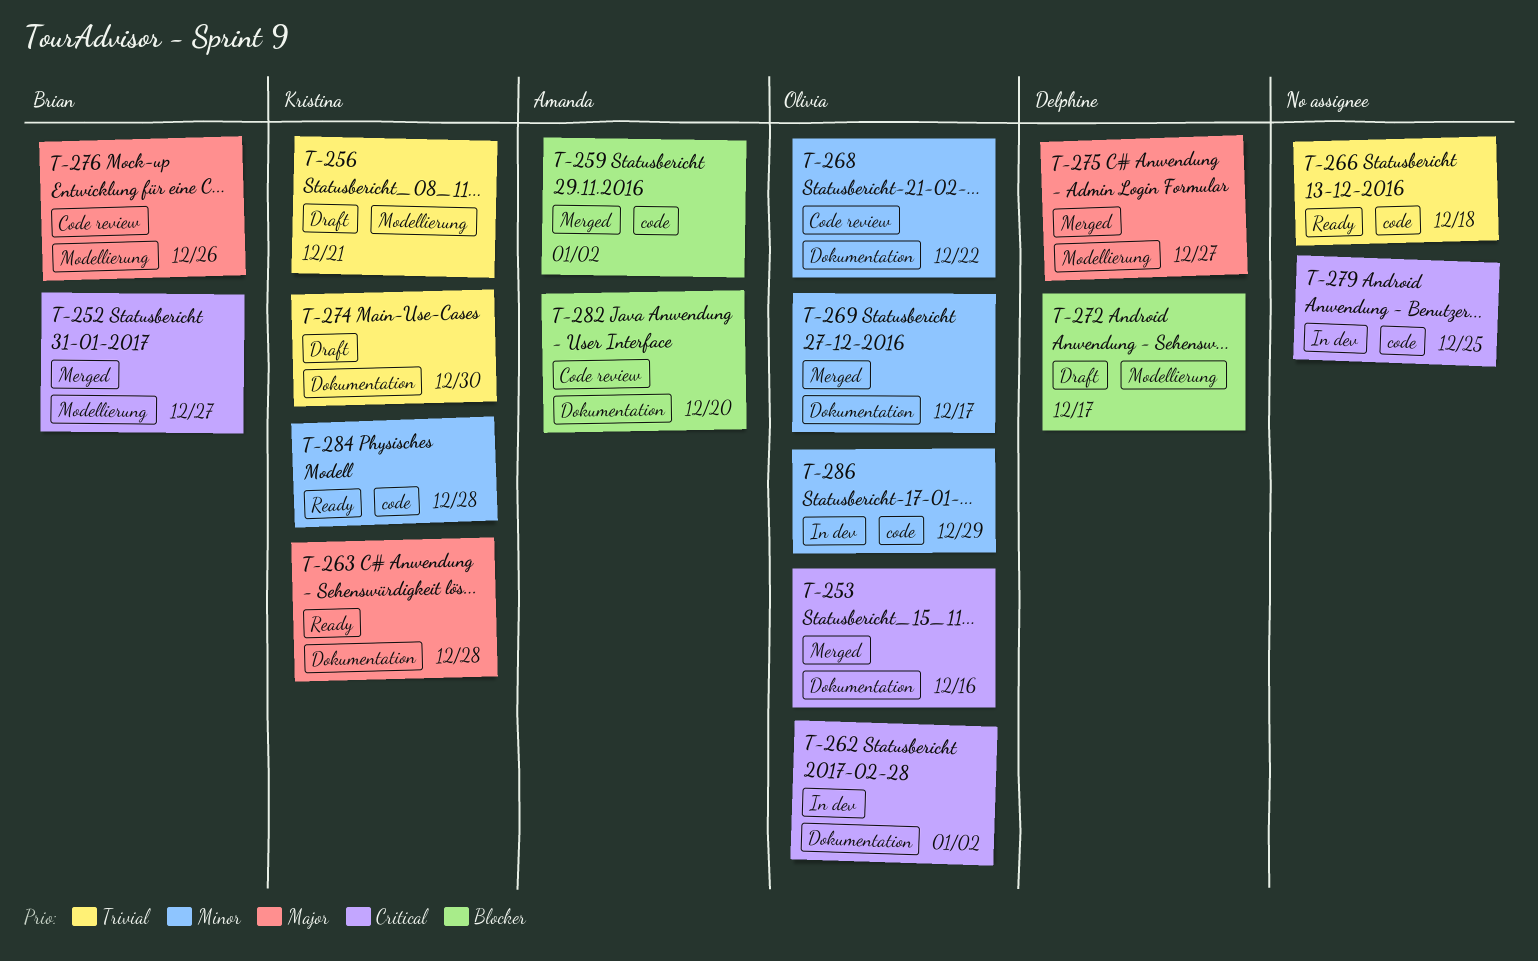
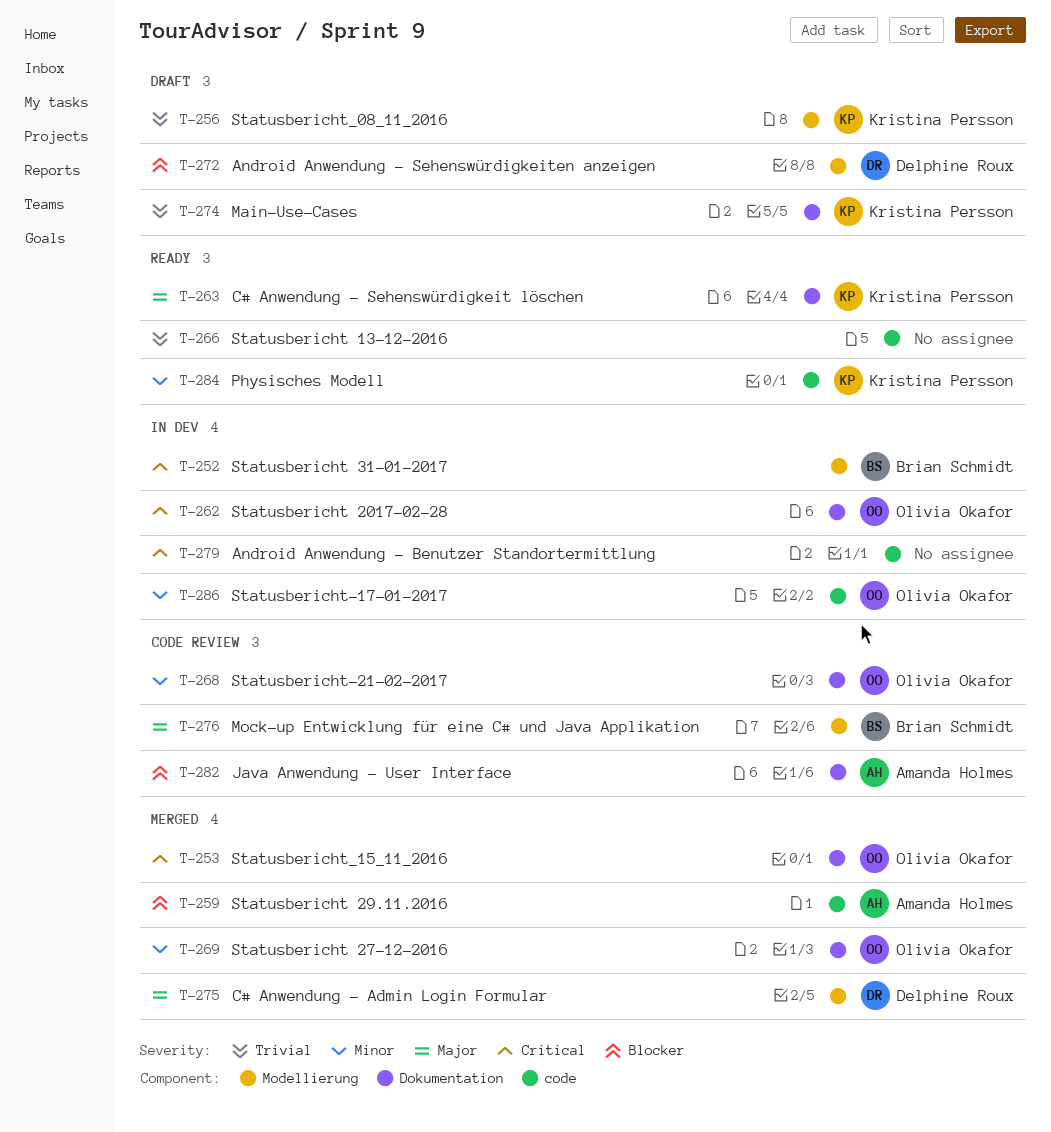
T-252, status: Merged -> In dev

